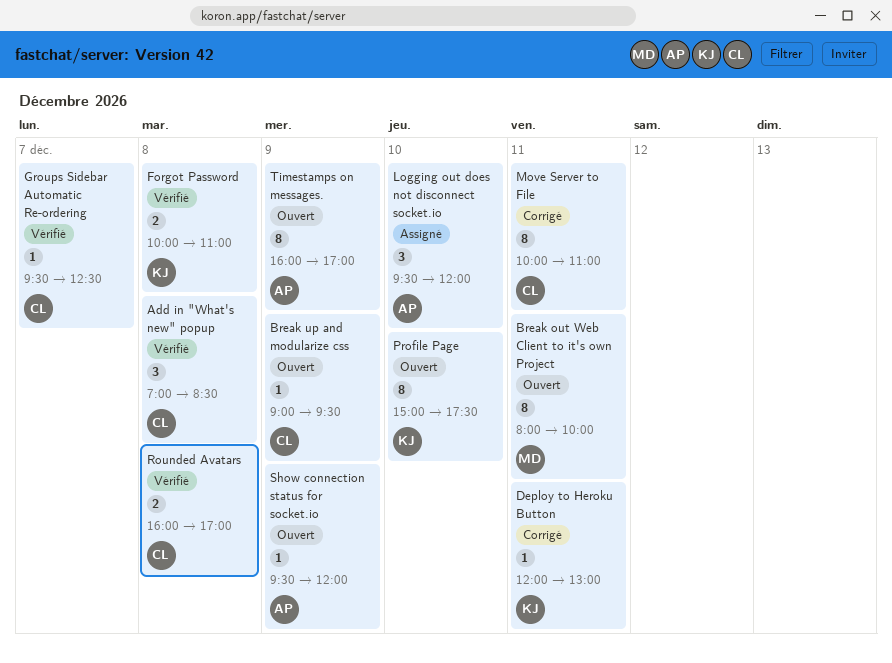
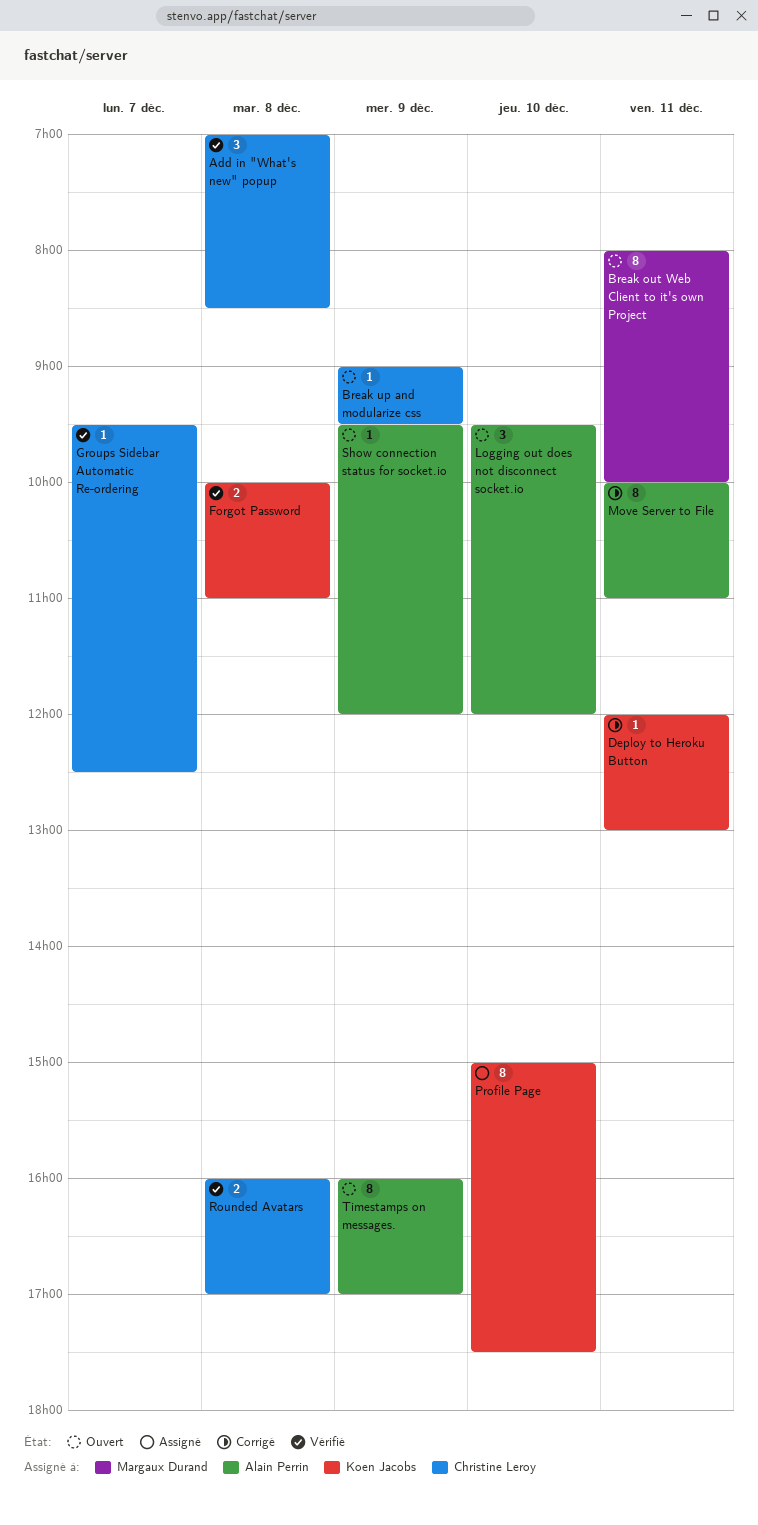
Logging out does not disconnect socket.io, status: Assigné -> Ouvert
Move Server to File, owner: Christine Leroy -> Alain Perrin
Profile Page, status: Ouvert -> Assigné

